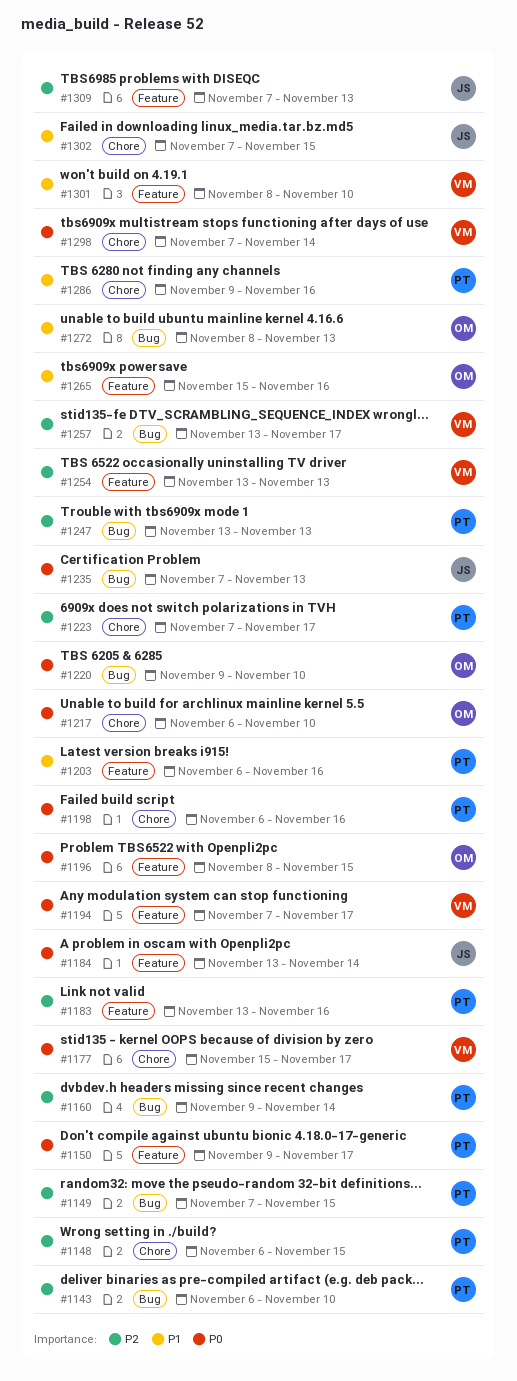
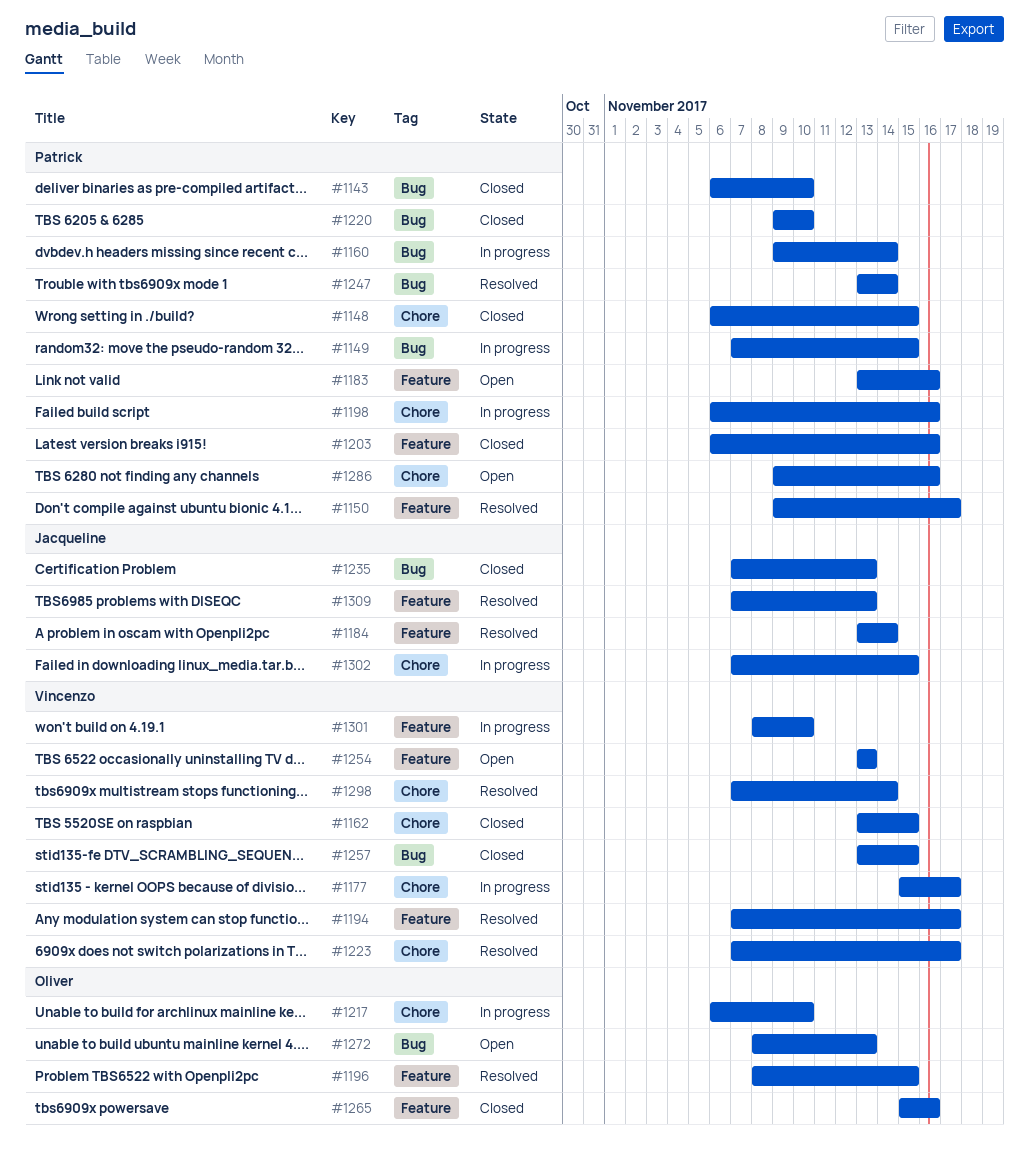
#1162: none -> present
#1220, owner: Oliver -> Patrick
#1223, owner: Patrick -> Vincenzo
#1247, due: Nov 13 -> Nov 14
#1257, due: Nov 17 -> Nov 15

